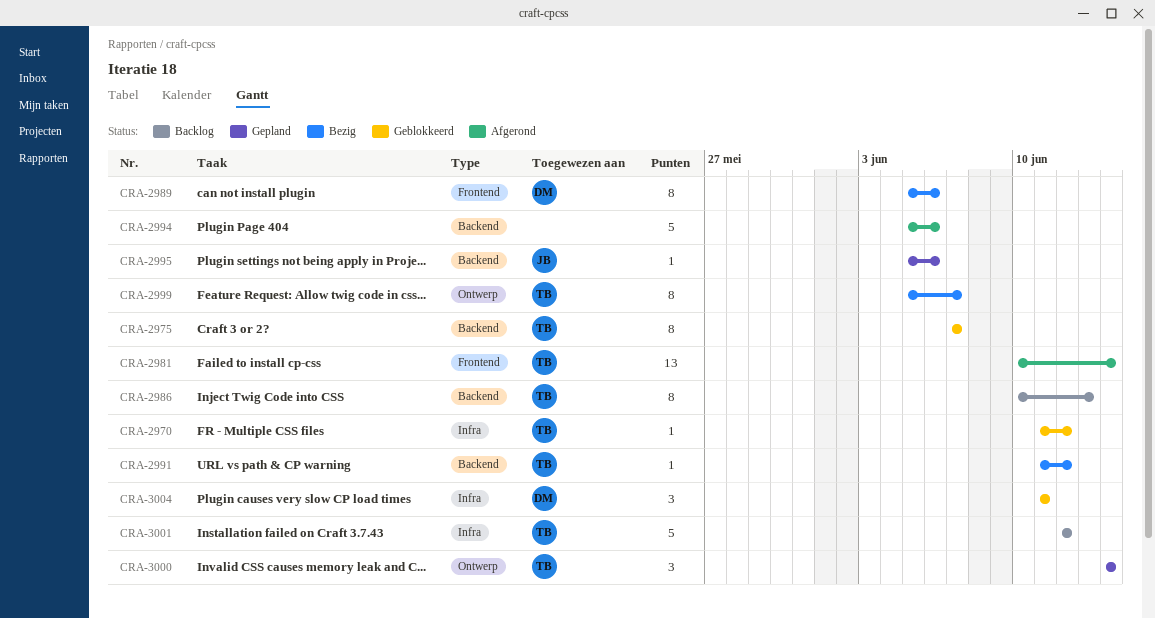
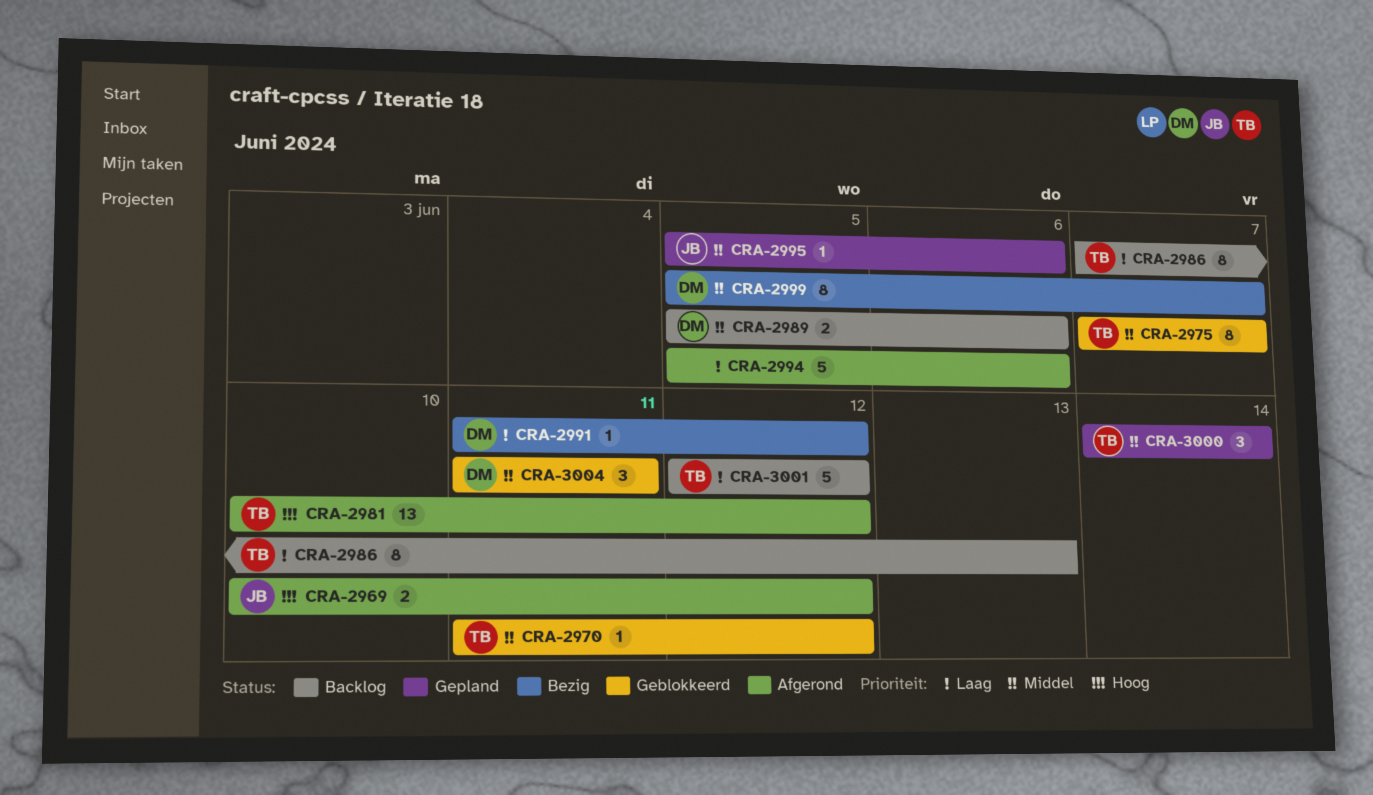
CRA-2969: none -> present
CRA-2981, due: Jun 14 -> Jun 12
CRA-2986, start: Jun 10 -> Jun 7
CRA-2989, status: Bezig -> Backlog
CRA-2989, estimate: 8 -> 2
CRA-2991, owner: TB -> DM
CRA-2999, owner: TB -> DM

